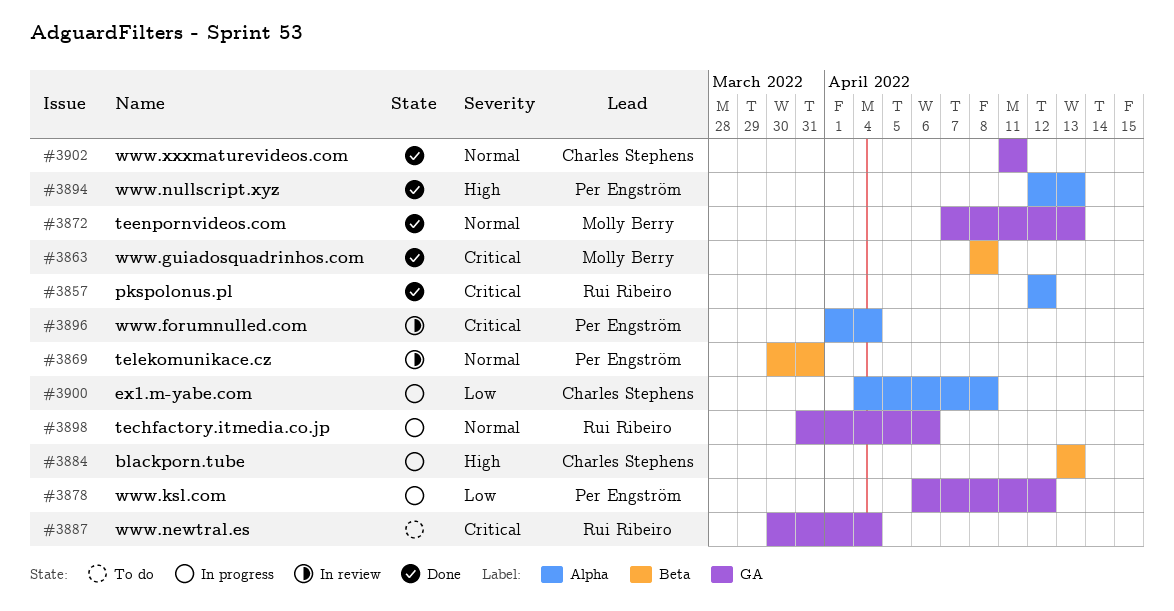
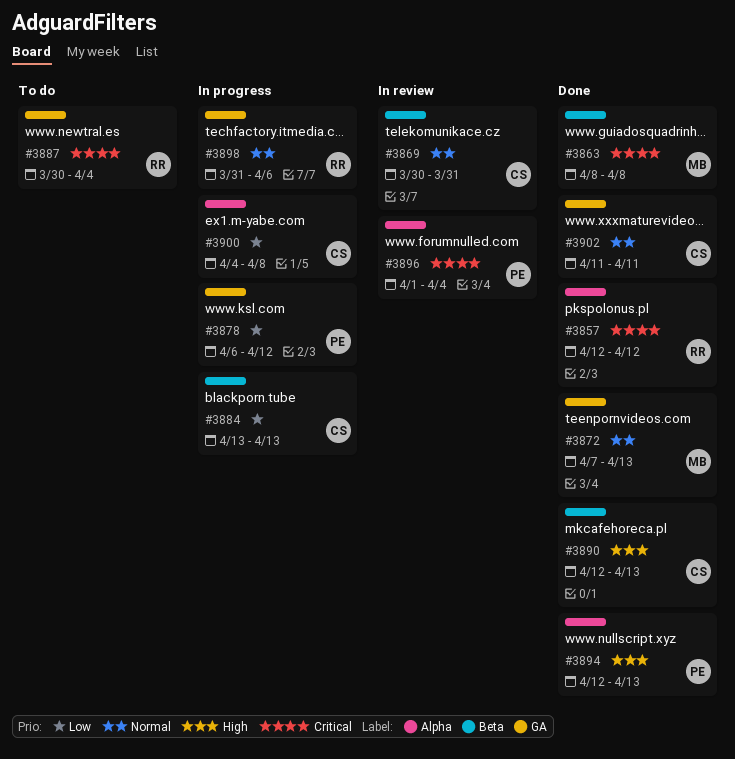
#3869, owner: Per Engström -> Charles Stephens
#3884, priority: High -> Low
#3890: none -> present

